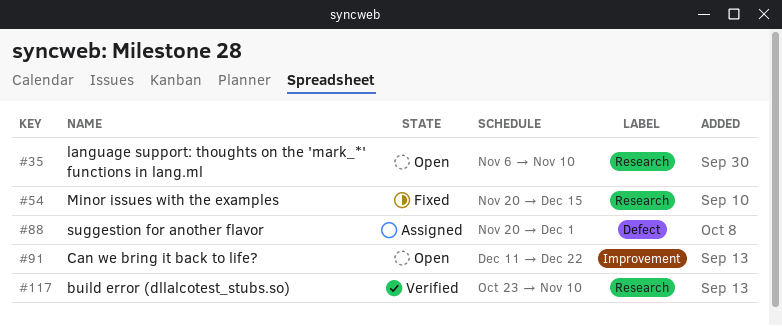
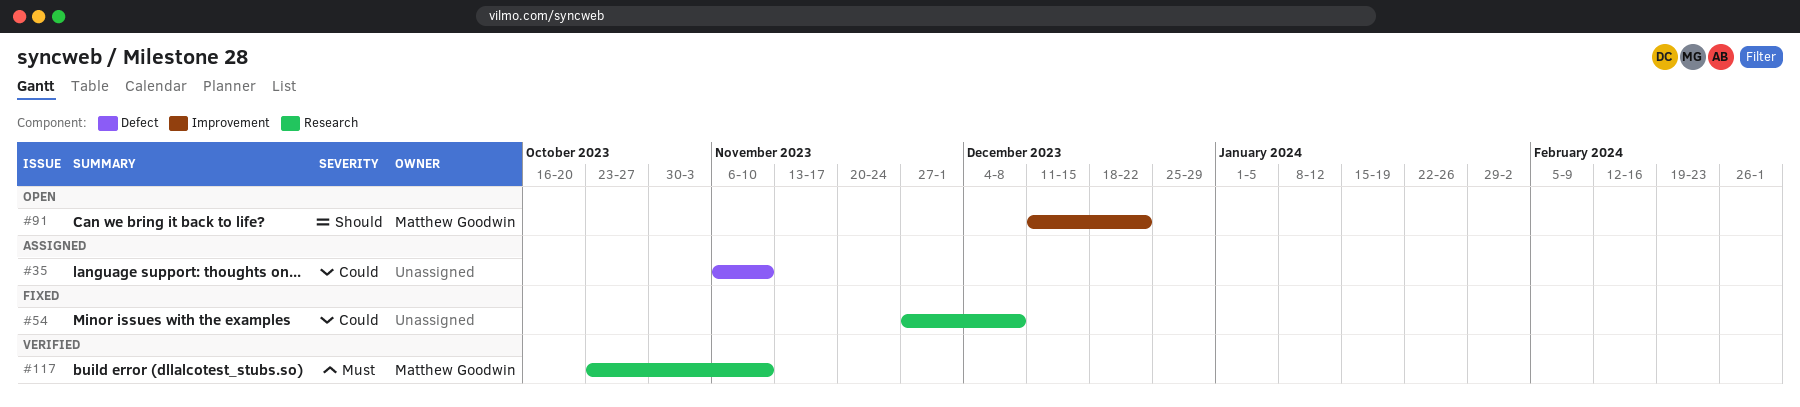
#35, status: Open -> Assigned
#35, label: Research -> Defect
#54, start: Nov 20 -> Nov 27
#54, due: Dec 15 -> Dec 8
#88: present -> none

